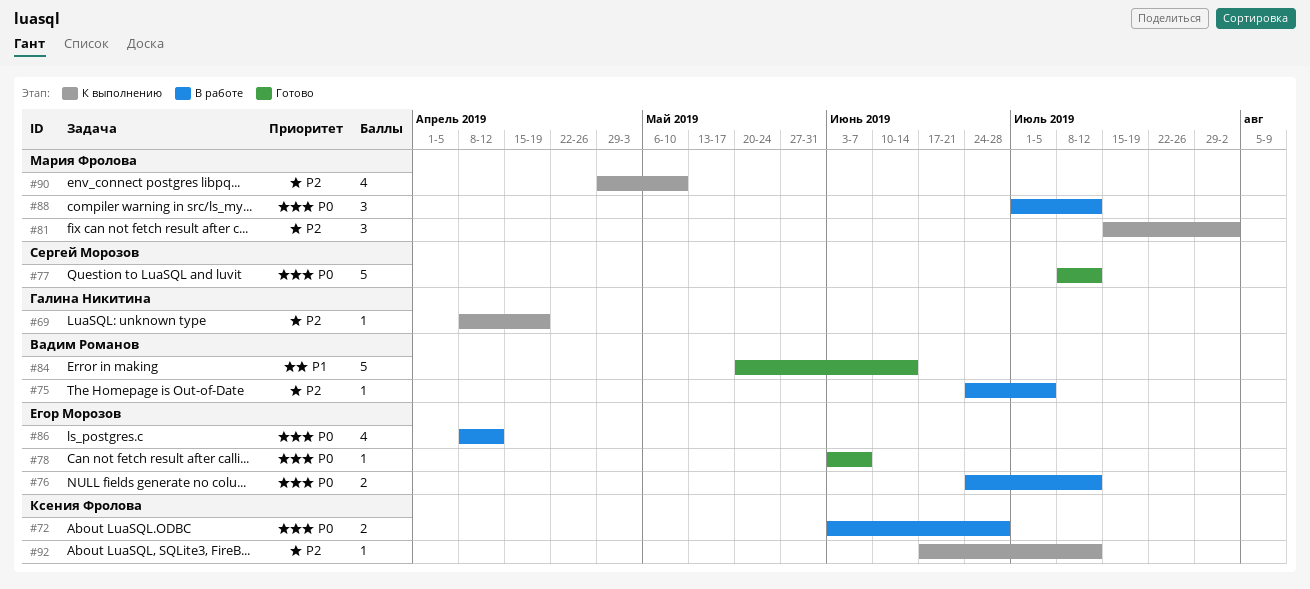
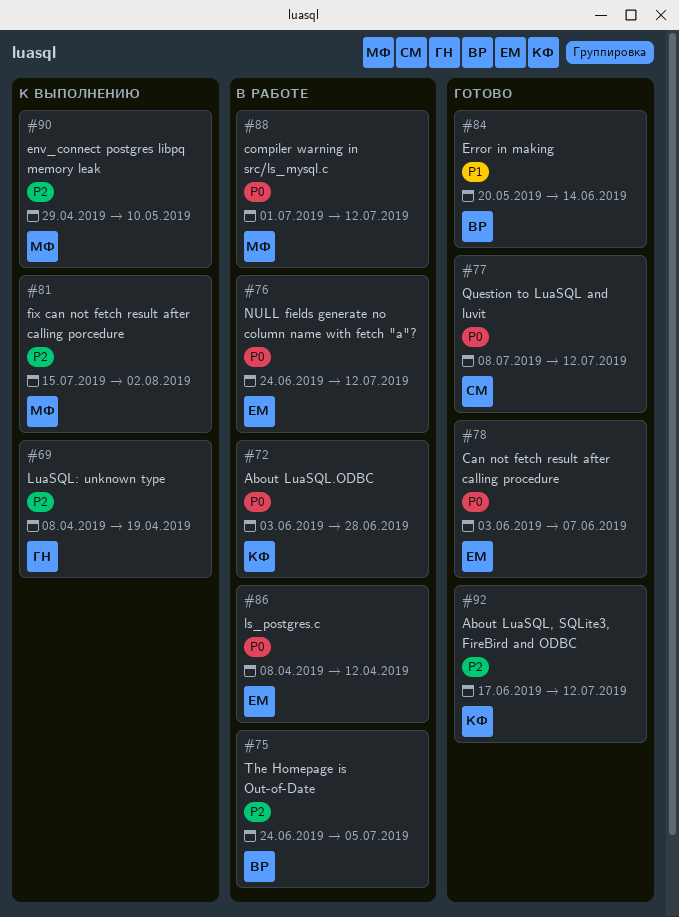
#92, status: К выполнению -> Готово

